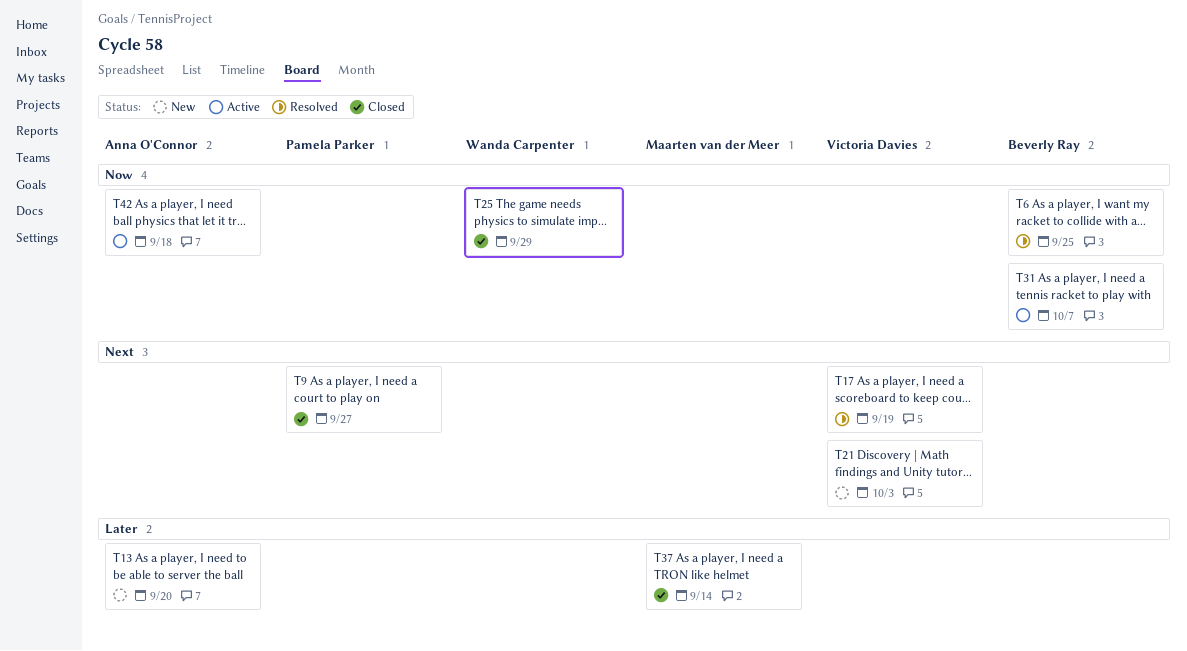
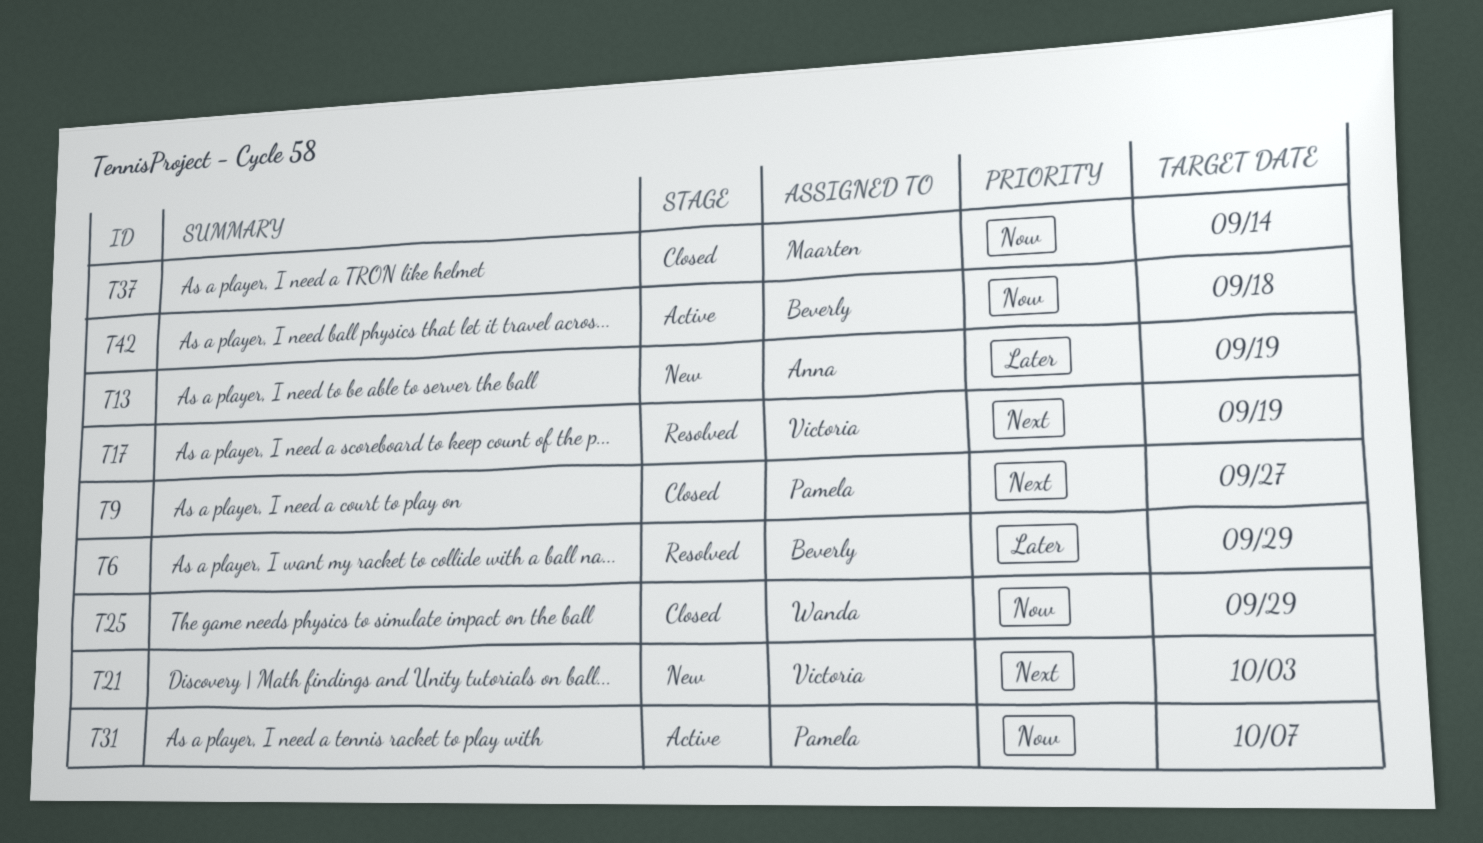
T6, priority: Now -> Later
T6, due: Sep 25 -> Sep 29
T13, due: Sep 20 -> Sep 19
T31, owner: Beverly Ray -> Pamela Parker
T37, priority: Later -> Now
T42, owner: Anna O'Connor -> Beverly Ray

